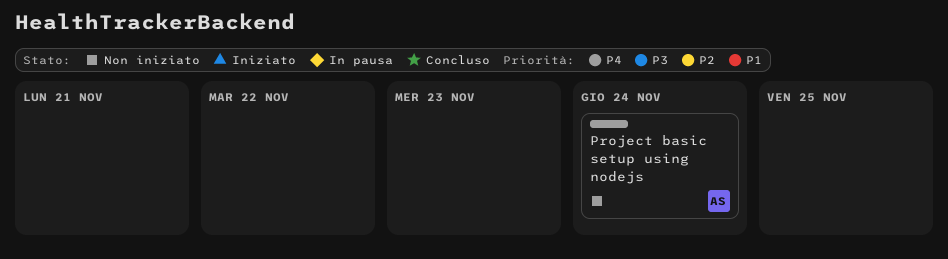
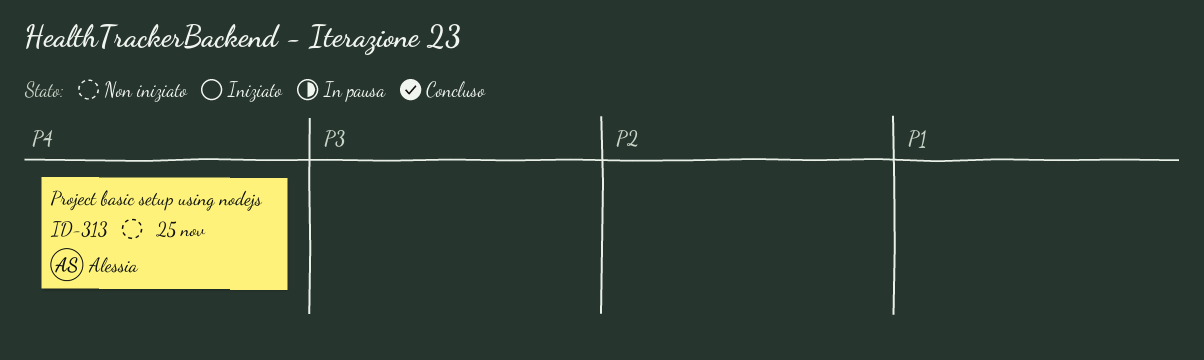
Project basic setup using nodejs, due: Nov 24 -> Nov 25

